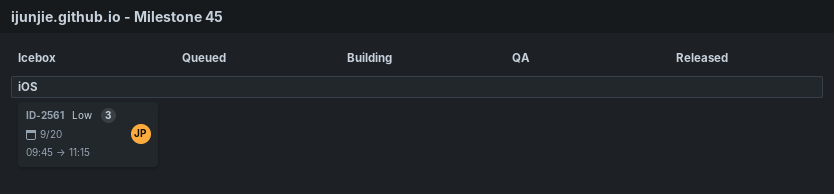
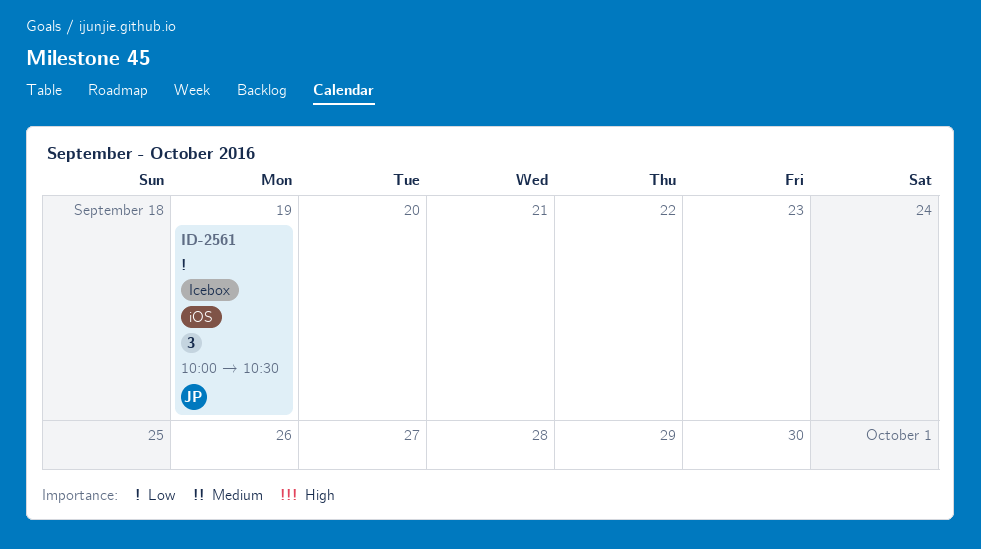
ID-2561, day: Sep 20 -> Sep 19
ID-2561, begins: 09:45 -> 10:00
ID-2561, ends: 11:15 -> 10:30

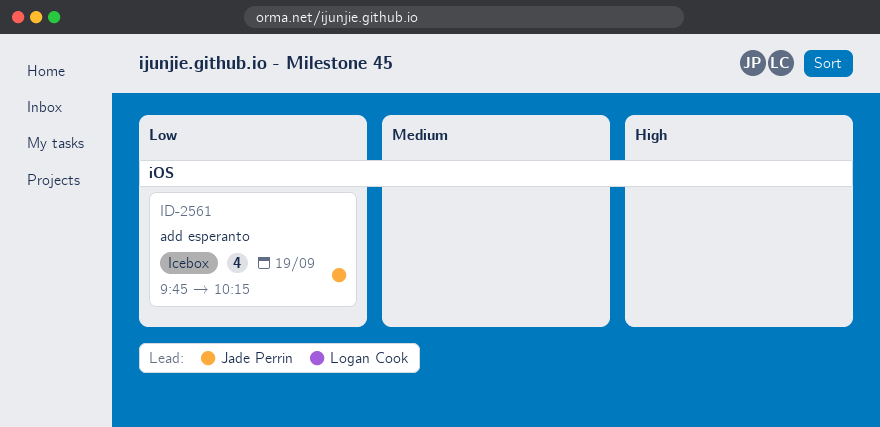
ID-2561, estimate: 3 -> 4
ID-2561, begins: 10:00 -> 09:45
ID-2561, ends: 10:30 -> 10:15

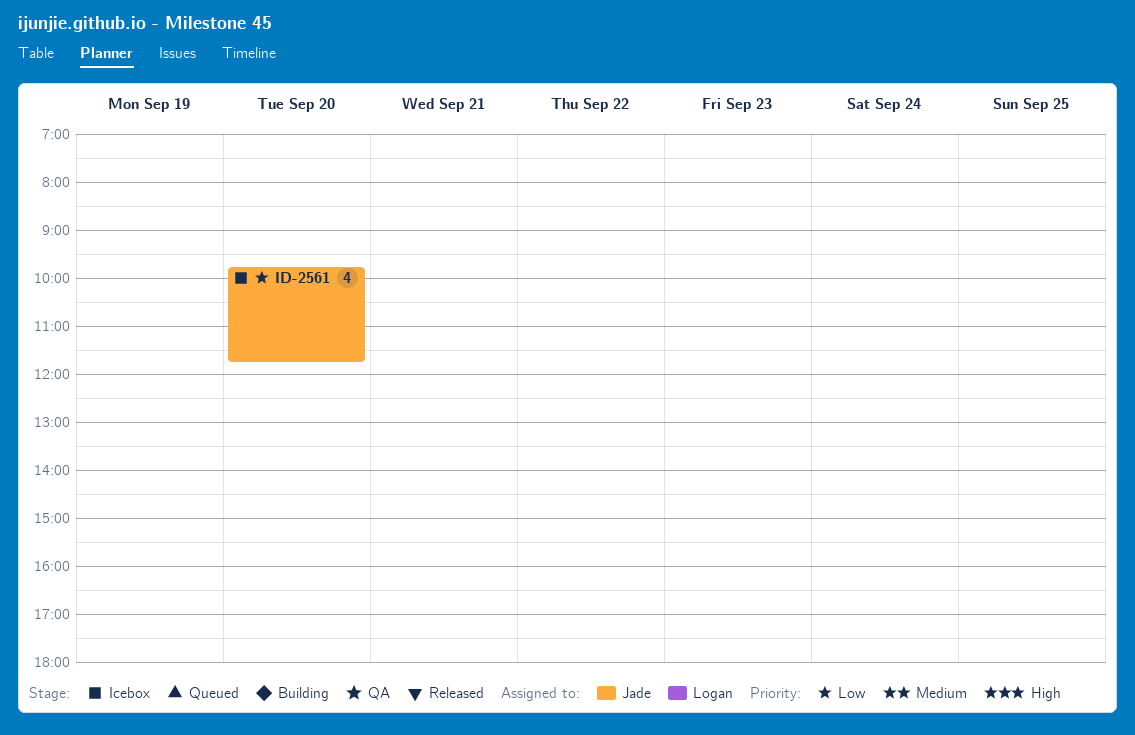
ID-2561, day: Sep 19 -> Sep 20
ID-2561, ends: 10:15 -> 11:45

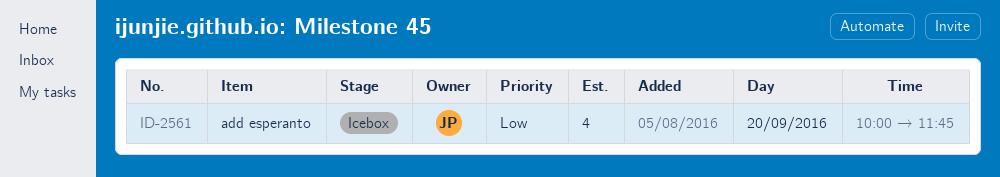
ID-2561, begins: 09:45 -> 10:00

